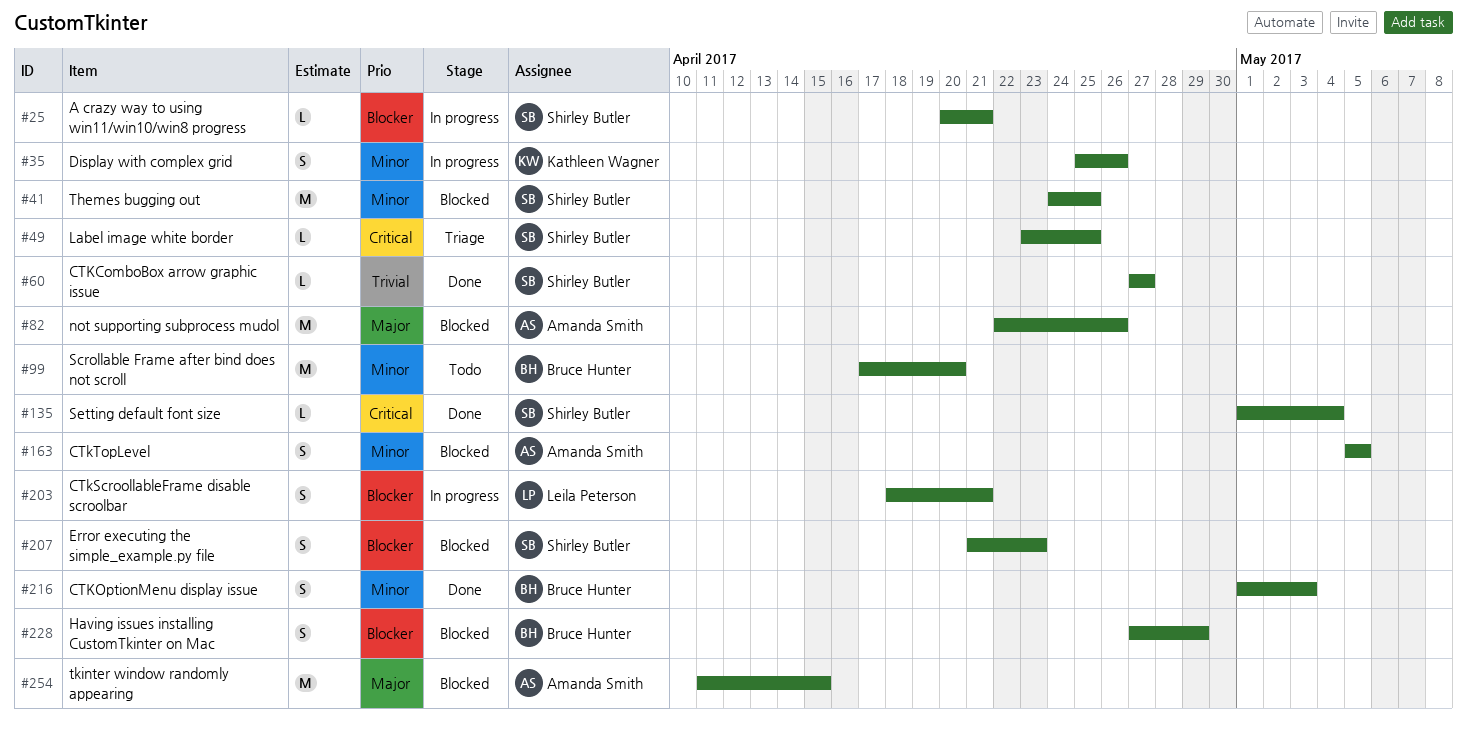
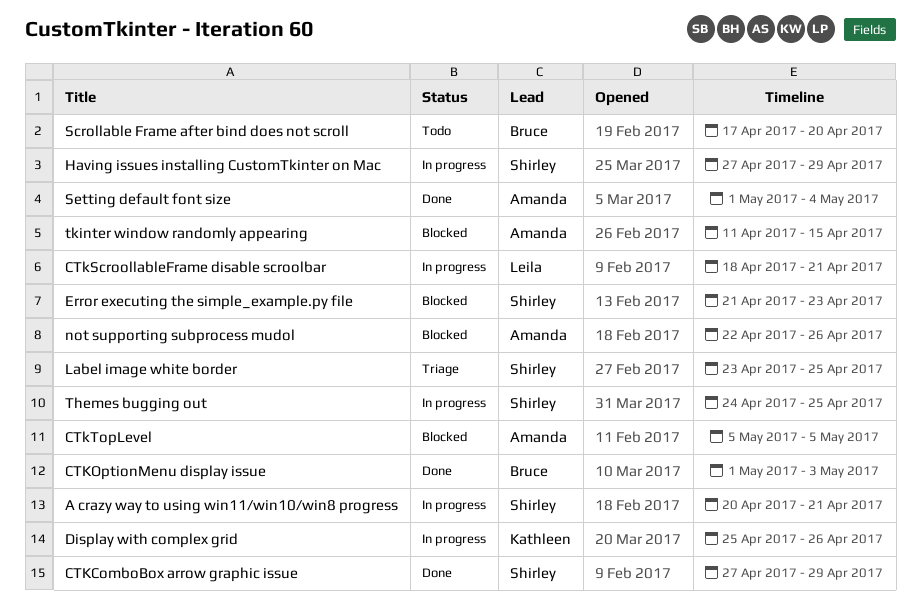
CTKComboBox arrow graphic issue, due: Apr 27 -> Apr 29
Having issues installing CustomTkinter on Mac, status: Blocked -> In progress
Having issues installing CustomTkinter on Mac, owner: Bruce Hunter -> Shirley Butler
Setting default font size, owner: Shirley Butler -> Amanda Smith
Themes bugging out, status: Blocked -> In progress

